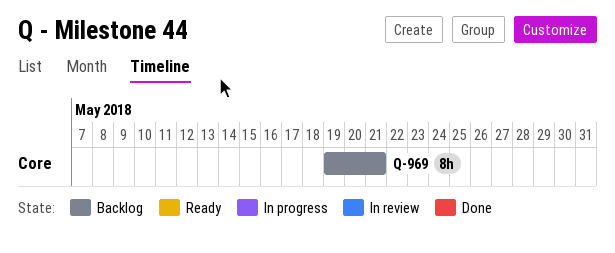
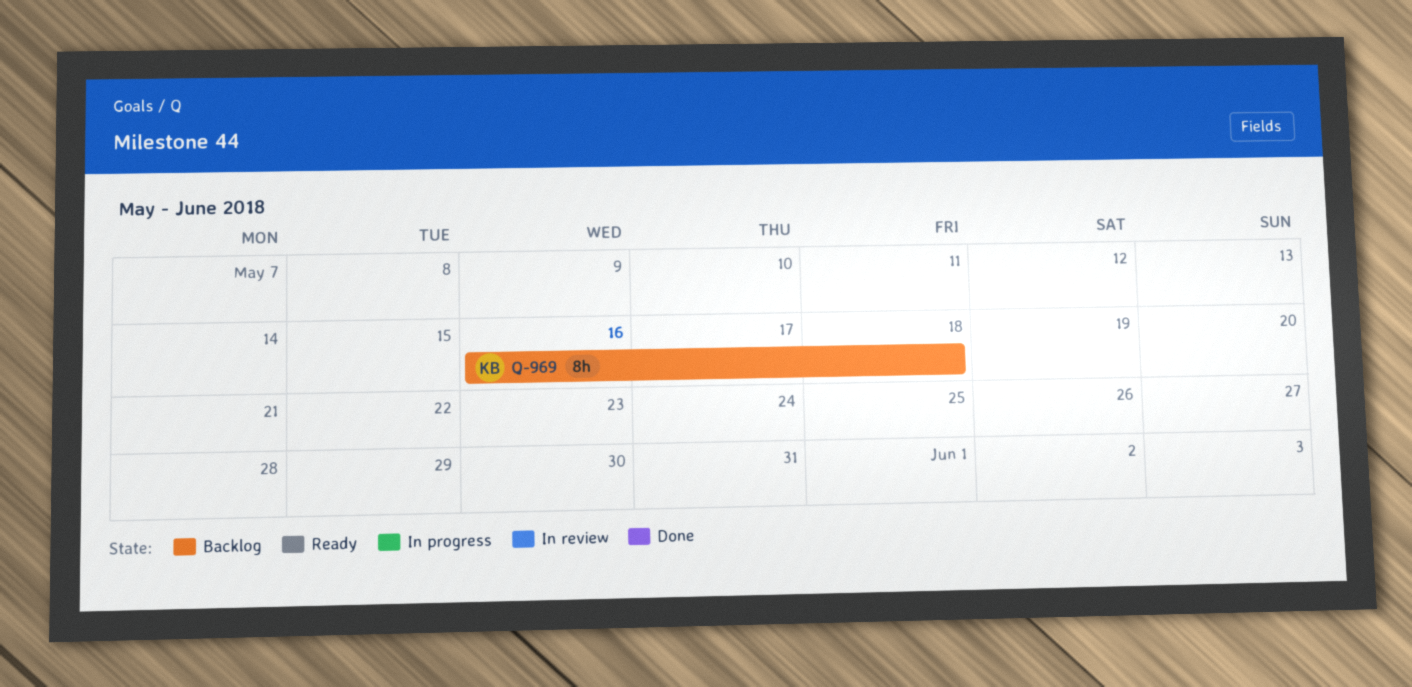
Q-969, start: May 19 -> May 16
Q-969, due: May 21 -> May 18

